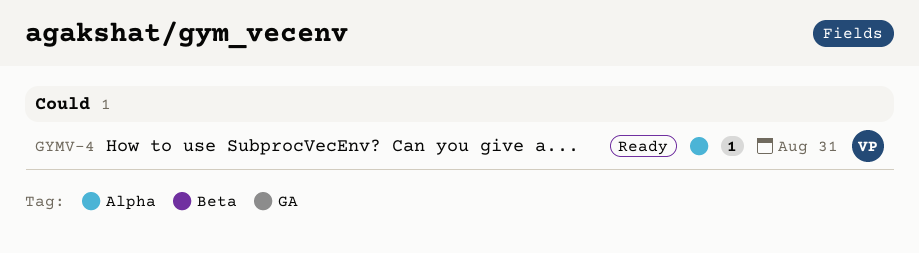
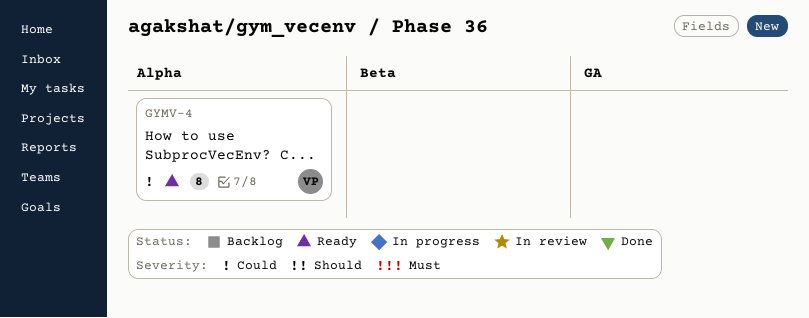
GYMV-4, estimate: 1 -> 8

